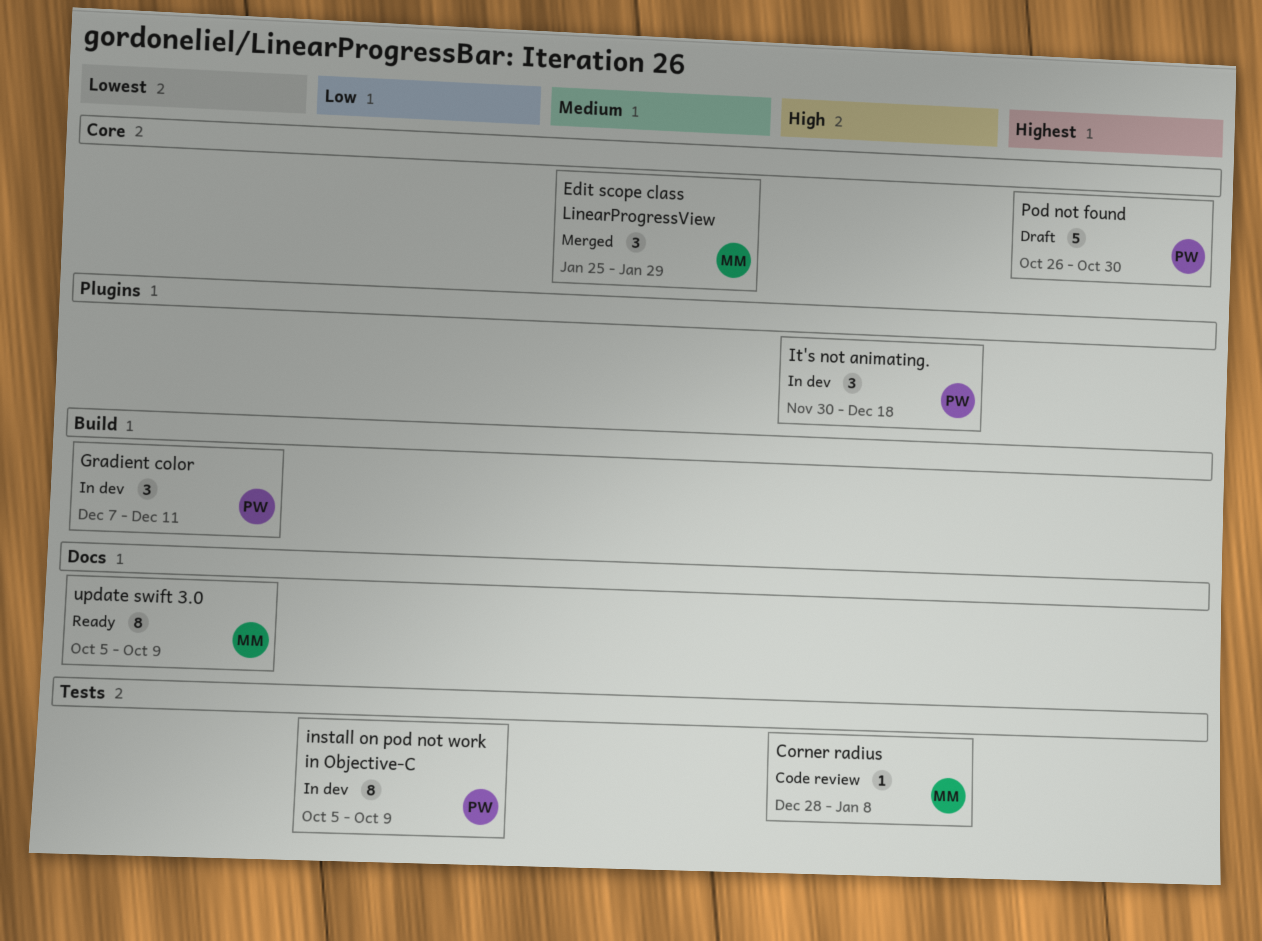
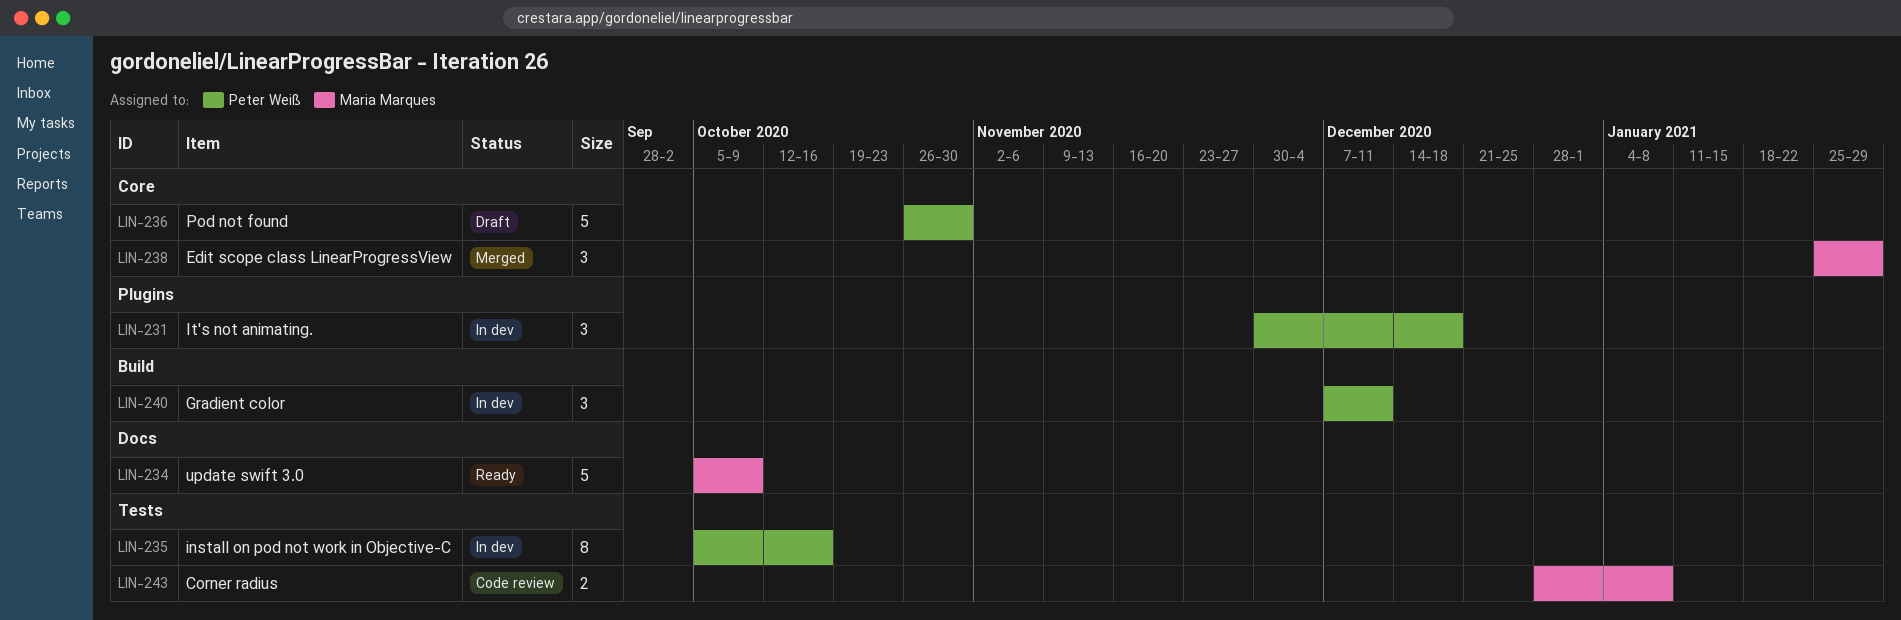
Corner radius, estimate: 1 -> 2
install on pod not work in Objective-C, due: Oct 9 -> Oct 16
update swift 3.0, estimate: 8 -> 5

